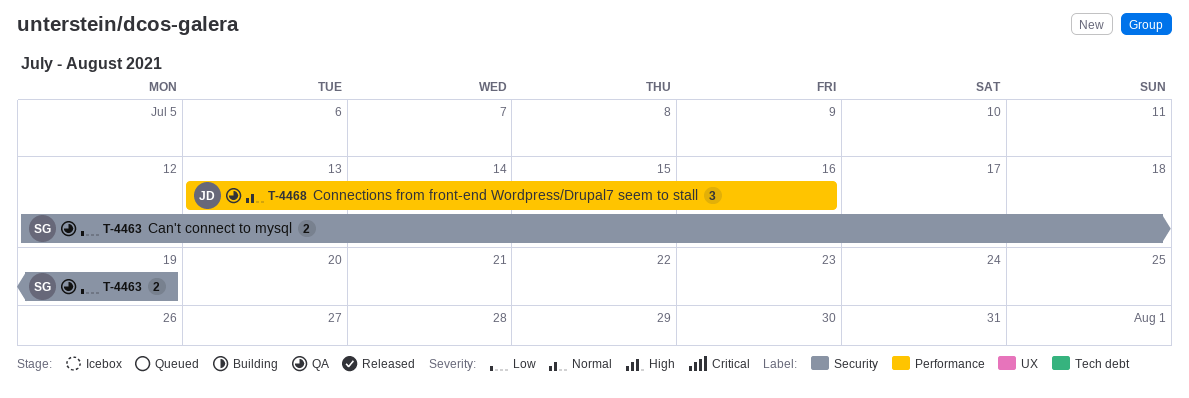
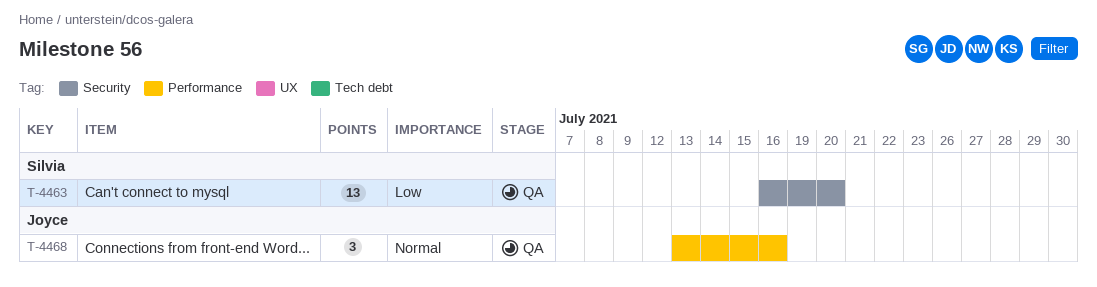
T-4463, estimate: 2 -> 13
T-4463, start: Jul 12 -> Jul 16
T-4463, due: Jul 19 -> Jul 20

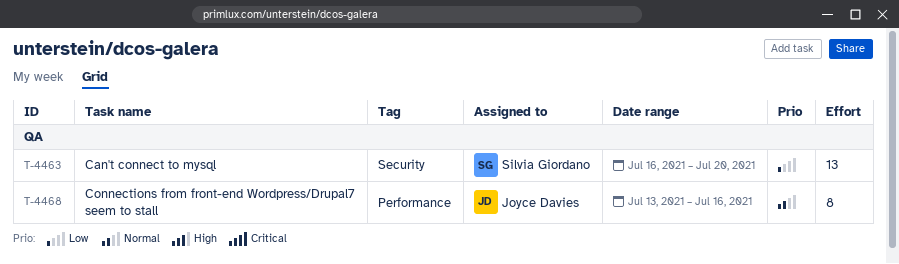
T-4468, estimate: 3 -> 8

